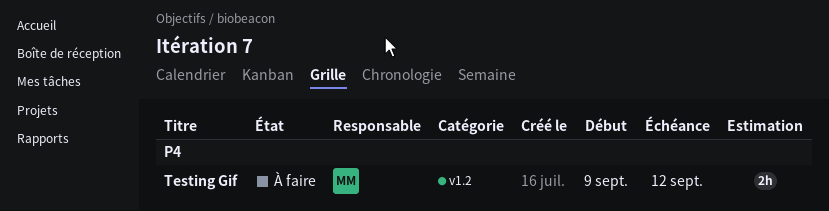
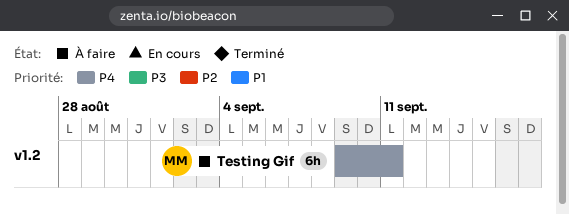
Testing Gif, estimate: 2h -> 6h
Testing Gif, due: Sep 12 -> Sep 11

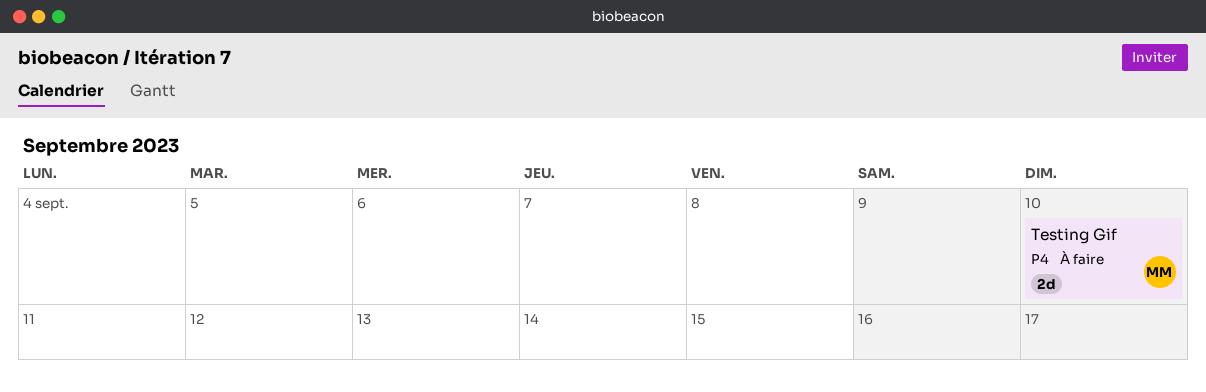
Testing Gif, estimate: 6h -> 2d
Testing Gif, due: Sep 11 -> Sep 10

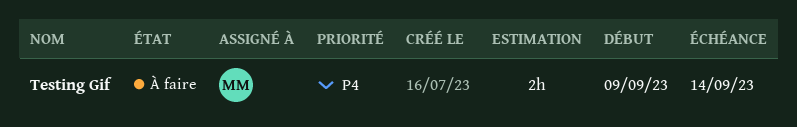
Testing Gif, estimate: 2d -> 2h
Testing Gif, due: Sep 10 -> Sep 14

